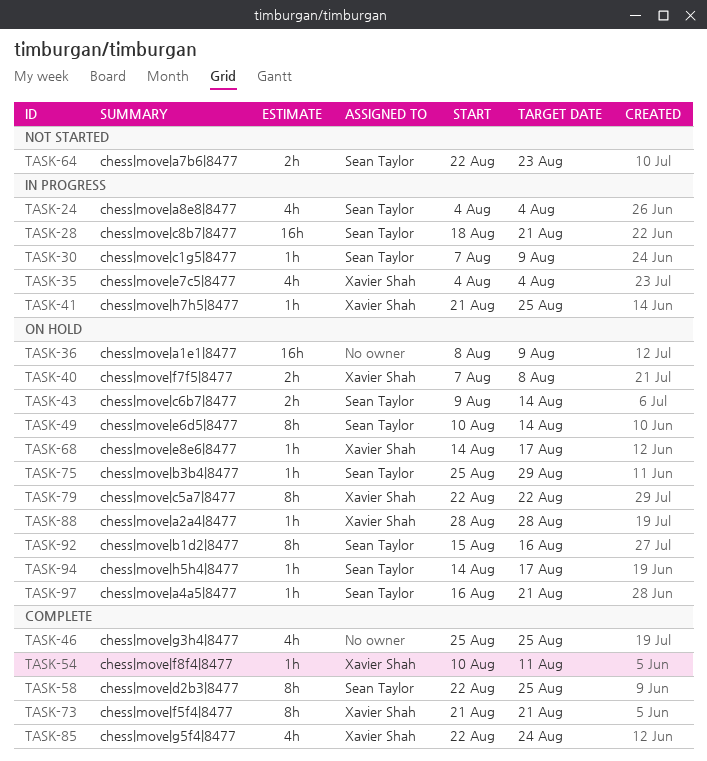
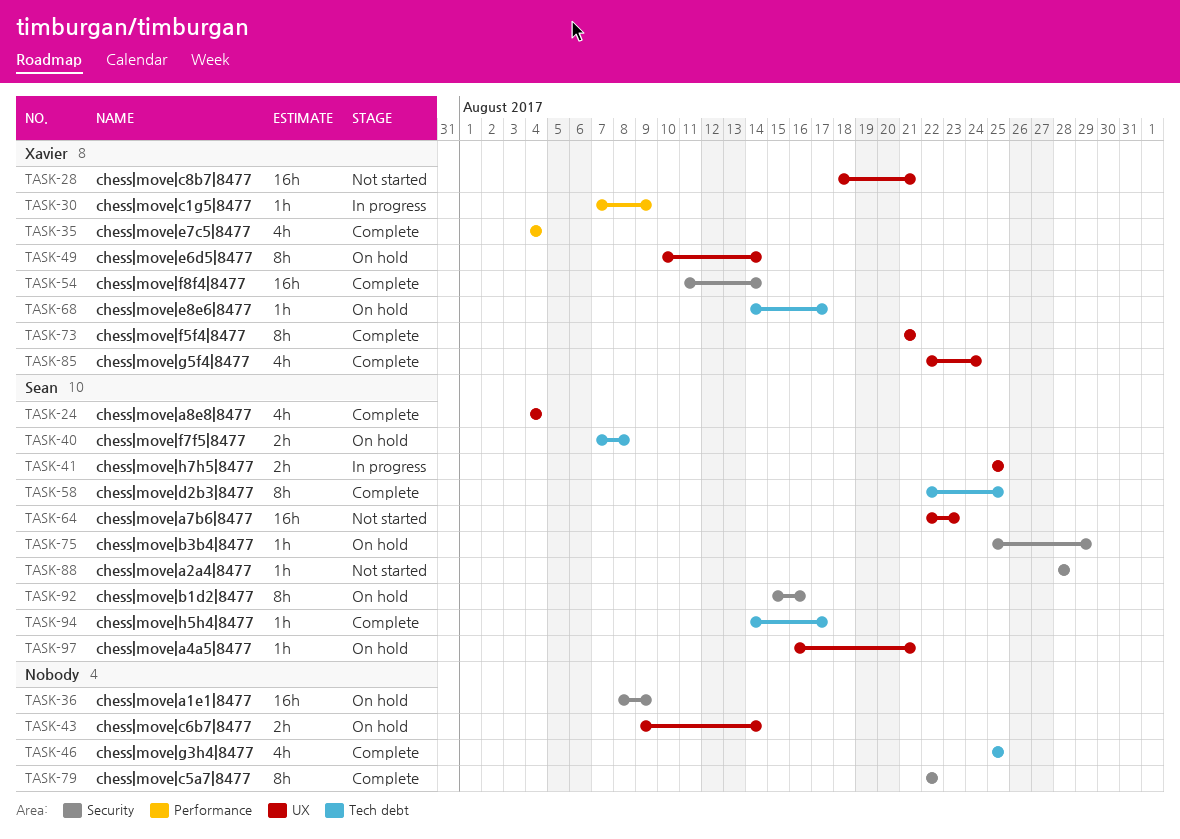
TASK-24, status: In progress -> Complete
TASK-28, status: In progress -> Not started
TASK-28, owner: Sean Taylor -> Xavier Shah
TASK-30, owner: Sean Taylor -> Xavier Shah
TASK-35, status: In progress -> Complete
TASK-40, owner: Xavier Shah -> Sean Taylor
TASK-41, owner: Xavier Shah -> Sean Taylor
TASK-41, estimate: 1h -> 2h
TASK-41, start: Aug 21 -> Aug 25
TASK-43, owner: Sean Taylor -> none
TASK-49, owner: Sean Taylor -> Xavier Shah
TASK-54, estimate: 1h -> 16h
TASK-54, start: Aug 10 -> Aug 11
TASK-54, due: Aug 11 -> Aug 14
TASK-64, estimate: 2h -> 16h
TASK-79, status: On hold -> Complete
TASK-79, owner: Xavier Shah -> none
TASK-88, status: On hold -> Not started
TASK-88, owner: Xavier Shah -> Sean Taylor
TASK-94, status: On hold -> Complete

